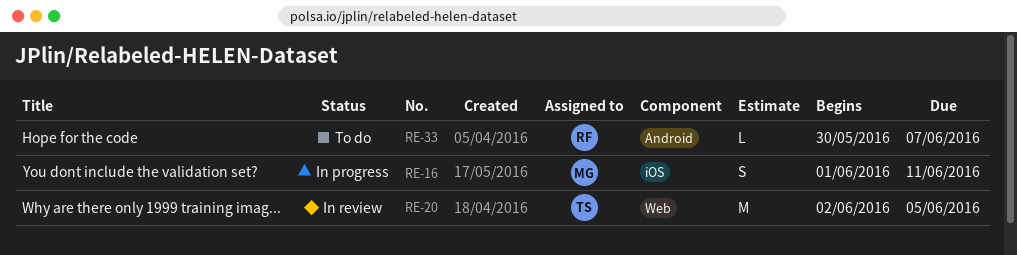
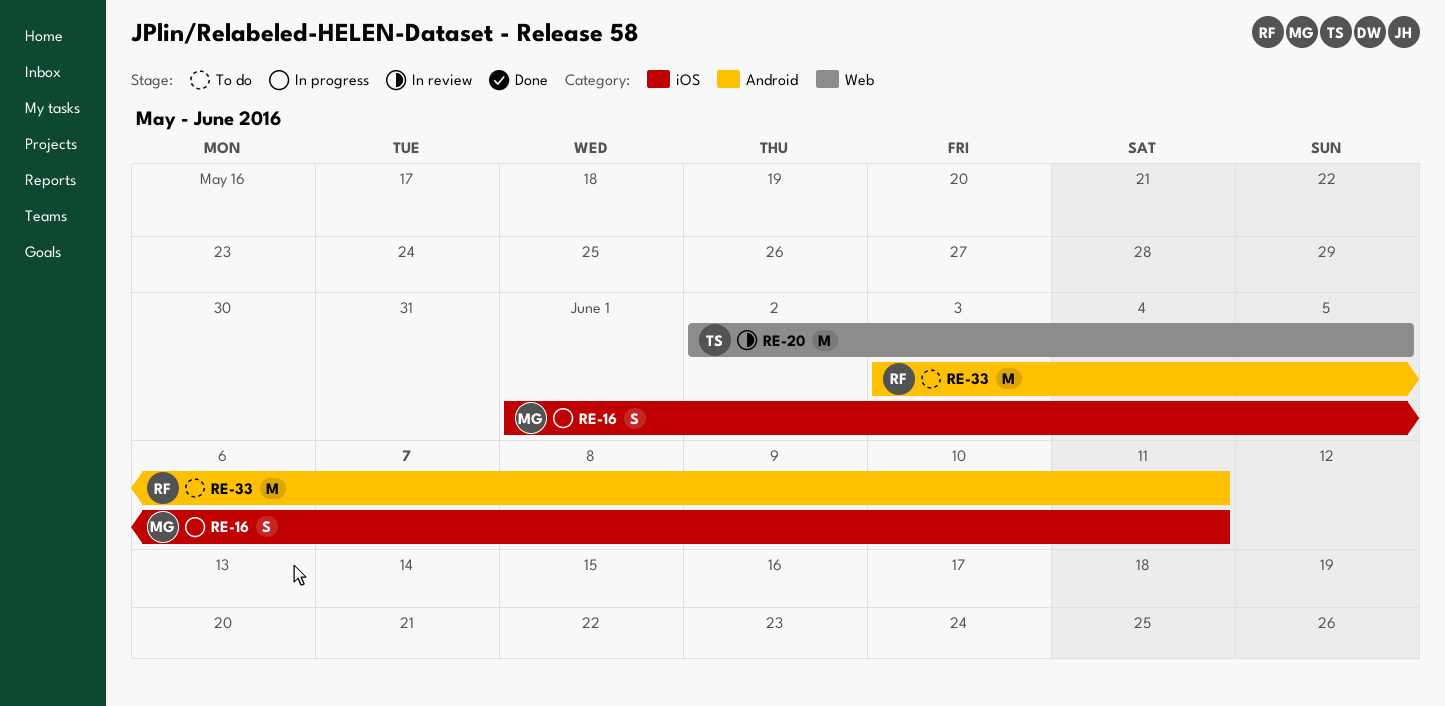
RE-33, estimate: L -> M
RE-33, start: May 30 -> Jun 3
RE-33, due: Jun 7 -> Jun 11

